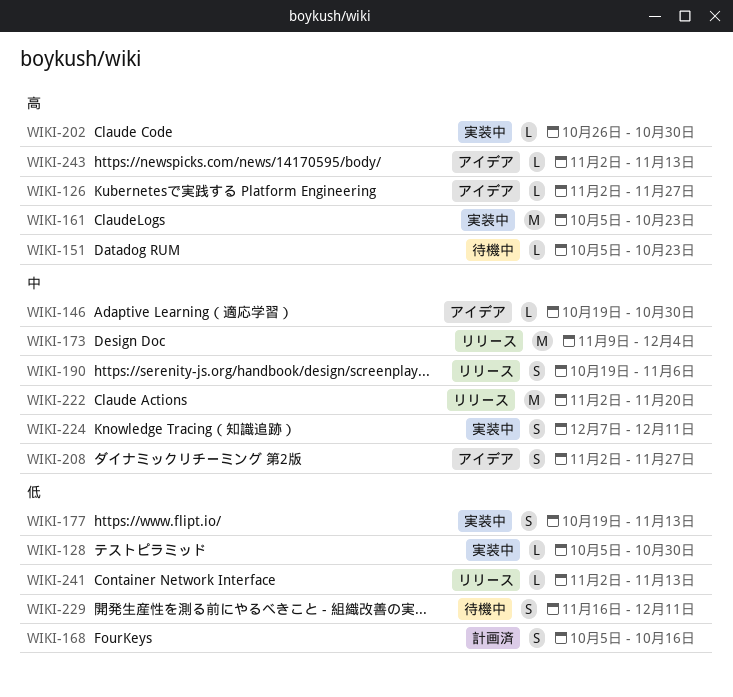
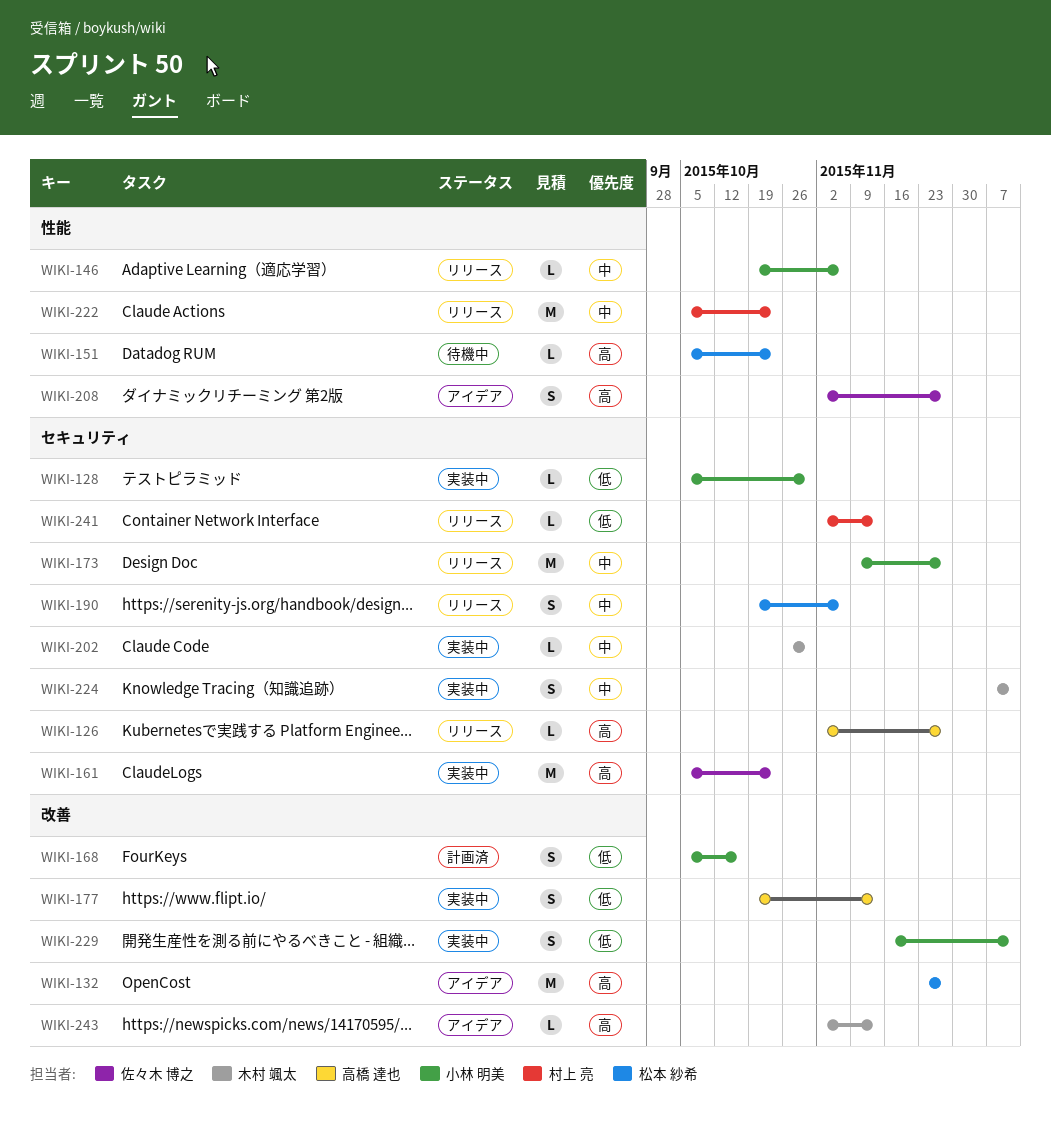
WIKI-126, status: アイデア -> リリース
WIKI-132: none -> present
WIKI-146, status: アイデア -> リリース
WIKI-146, due: Oct 30 -> Nov 6
WIKI-173, due: Dec 4 -> Nov 27
WIKI-202, priority: 高 -> 中
WIKI-208, priority: 中 -> 高
WIKI-222, start: Nov 2 -> Oct 5
WIKI-222, due: Nov 20 -> Oct 23
WIKI-229, status: 待機中 -> 実装中

